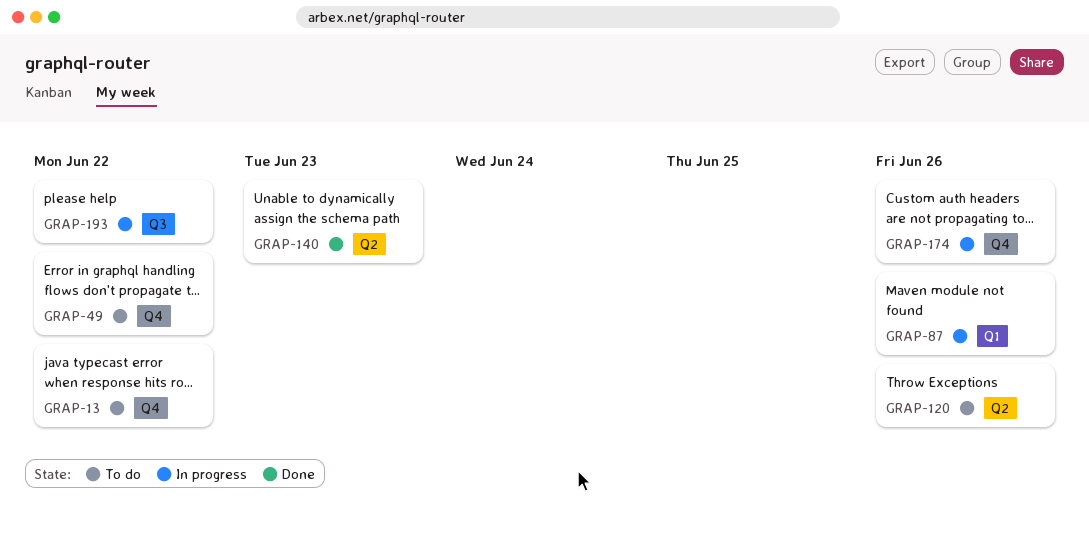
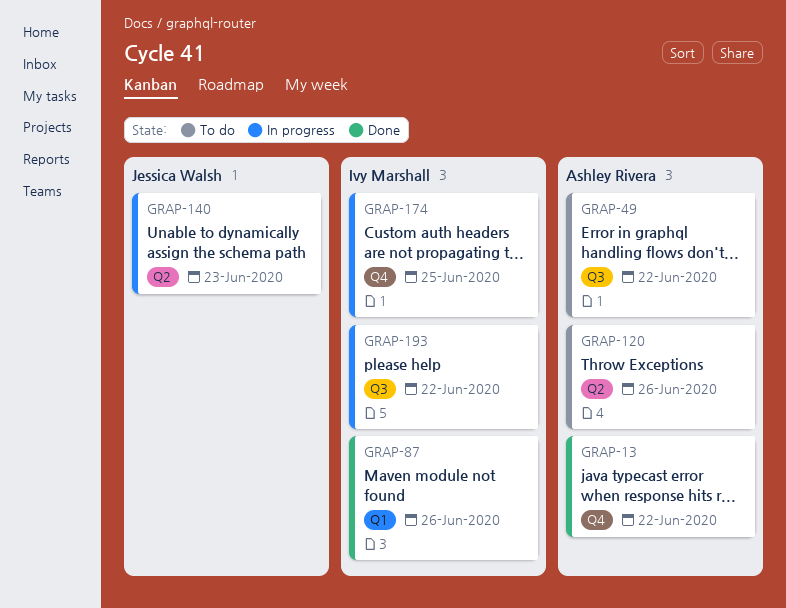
GRAP-13, status: To do -> Done
GRAP-49, label: Q4 -> Q3
GRAP-87, status: In progress -> Done
GRAP-140, status: Done -> In progress
GRAP-174, due: Jun 26 -> Jun 25

